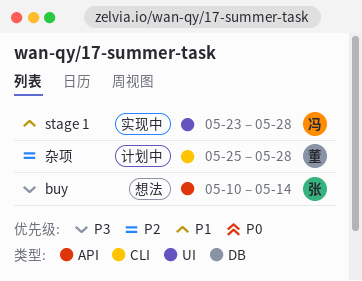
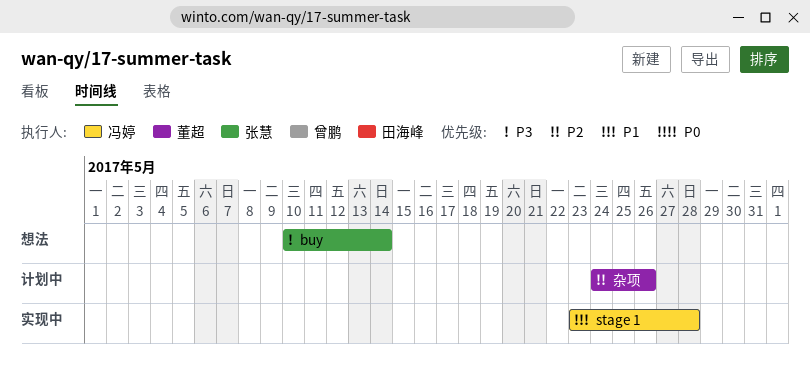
杂项, start: May 25 -> May 24
杂项, due: May 28 -> May 26

